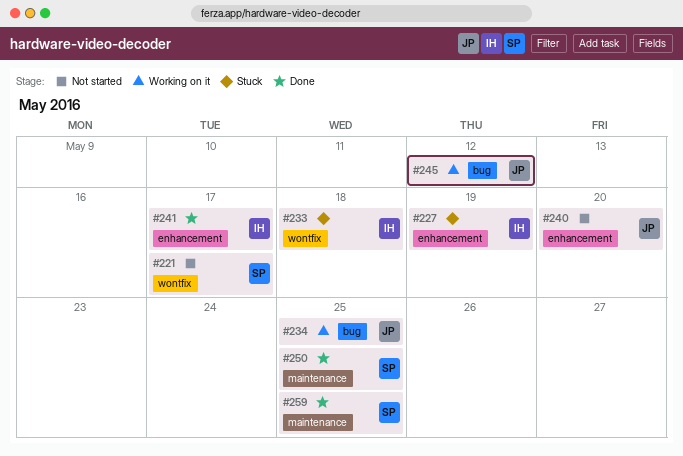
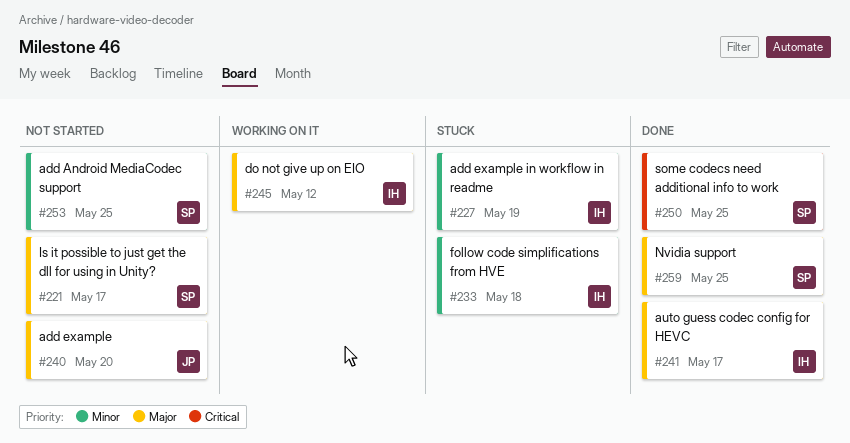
#234: present -> none
#245, owner: JP -> IH
#253: none -> present

